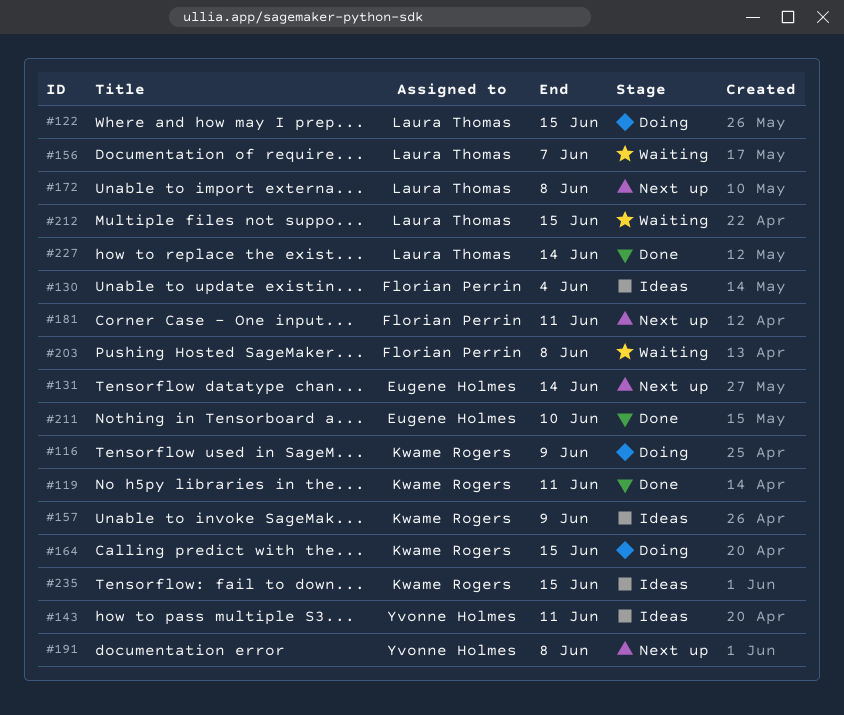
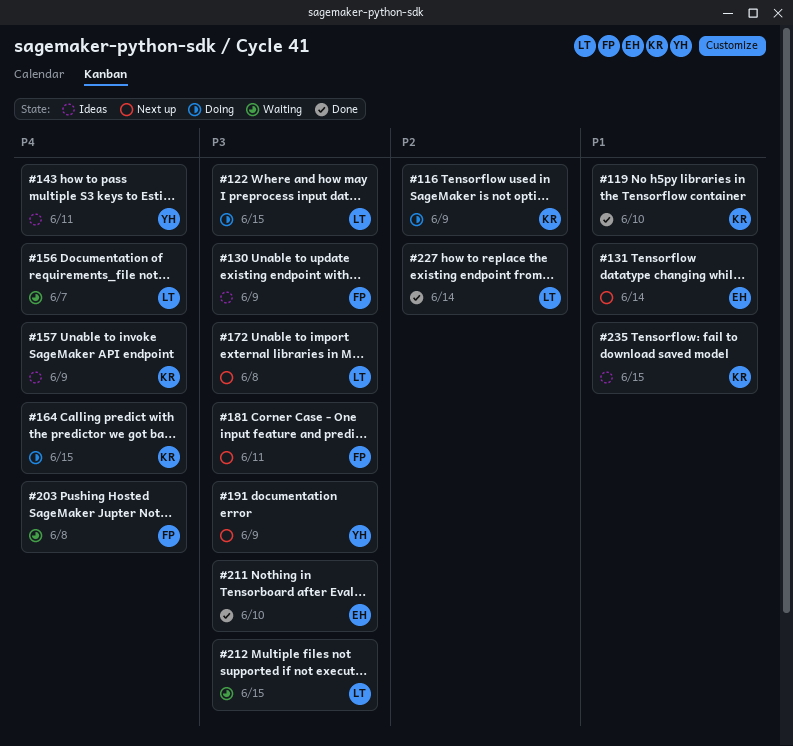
#119, due: Jun 11 -> Jun 10
#130, due: Jun 4 -> Jun 9
#191, due: Jun 8 -> Jun 9

